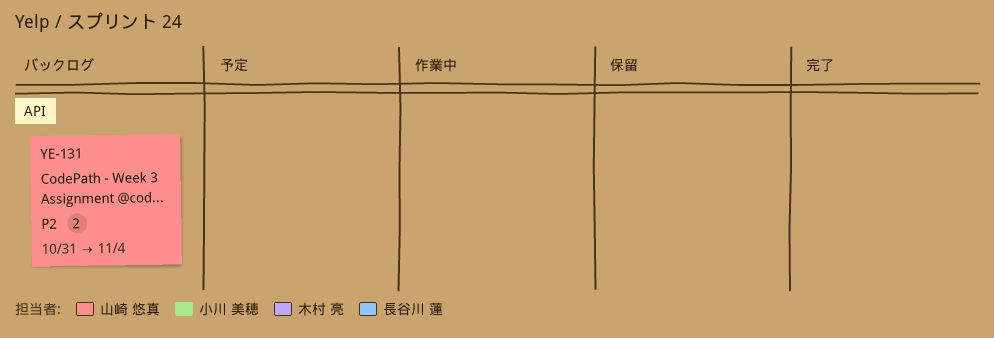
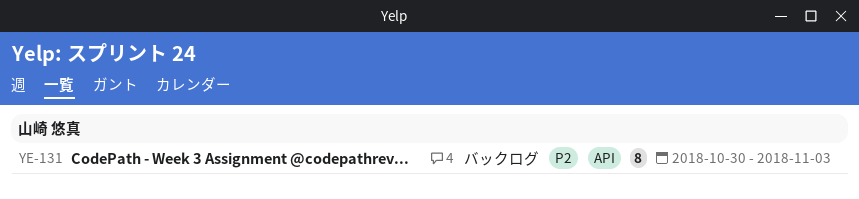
YE-131, estimate: 2 -> 8
YE-131, start: Oct 31 -> Oct 30
YE-131, due: Nov 4 -> Nov 3

